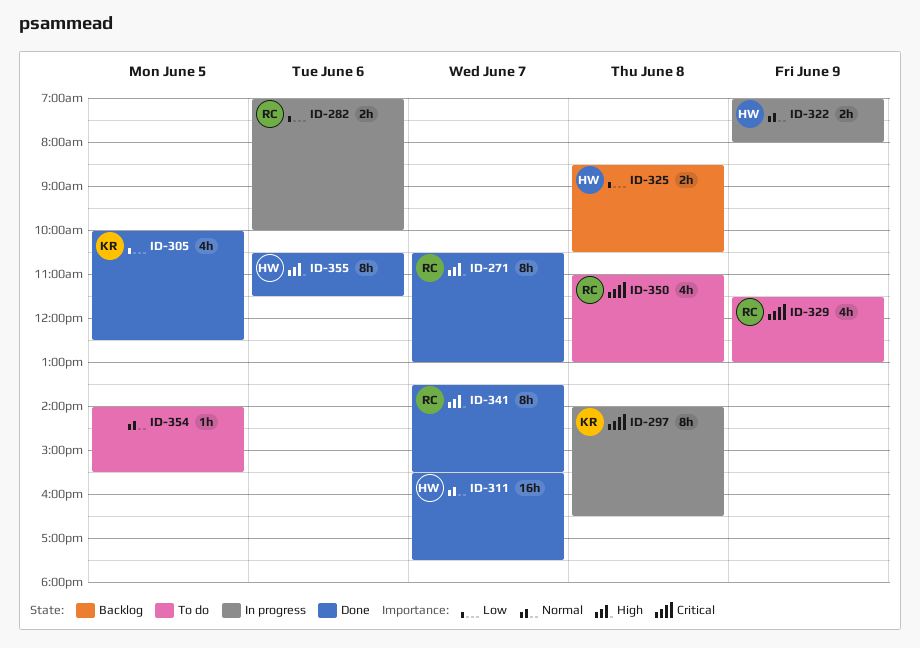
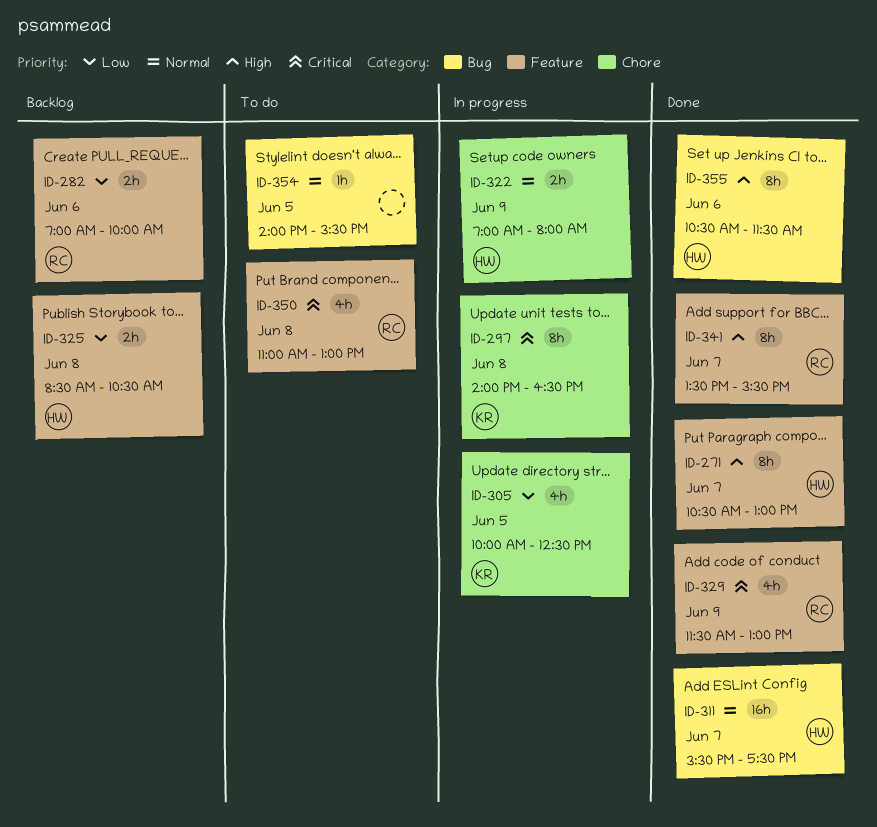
ID-271, owner: RC -> HW
ID-282, status: In progress -> Backlog
ID-305, status: Done -> In progress
ID-329, status: To do -> Done

